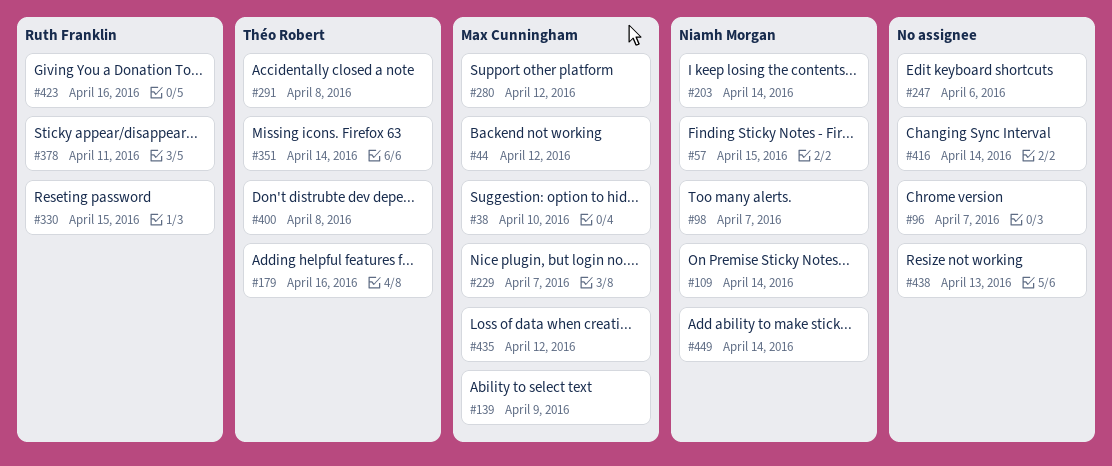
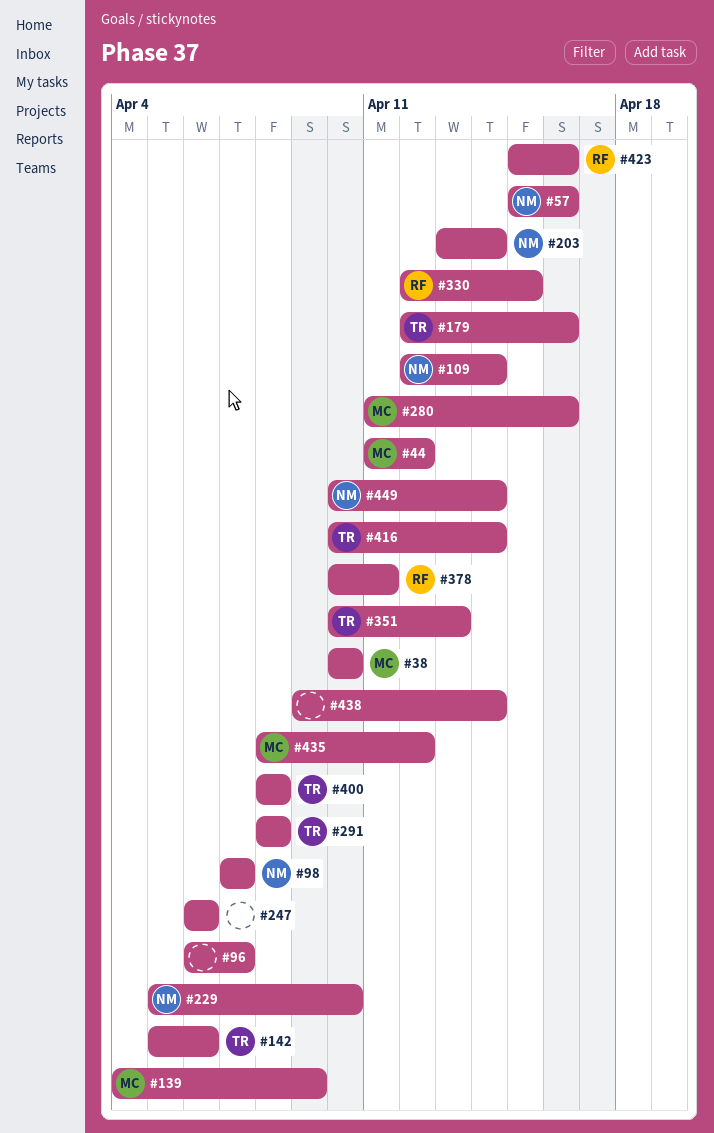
#57, due: Apr 15 -> Apr 16
#142: none -> present
#229, owner: Max Cunningham -> Niamh Morgan
#229, due: Apr 7 -> Apr 10
#280, due: Apr 12 -> Apr 16
#351, due: Apr 14 -> Apr 13
#416, owner: none -> Théo Robert
#438, due: Apr 13 -> Apr 14

